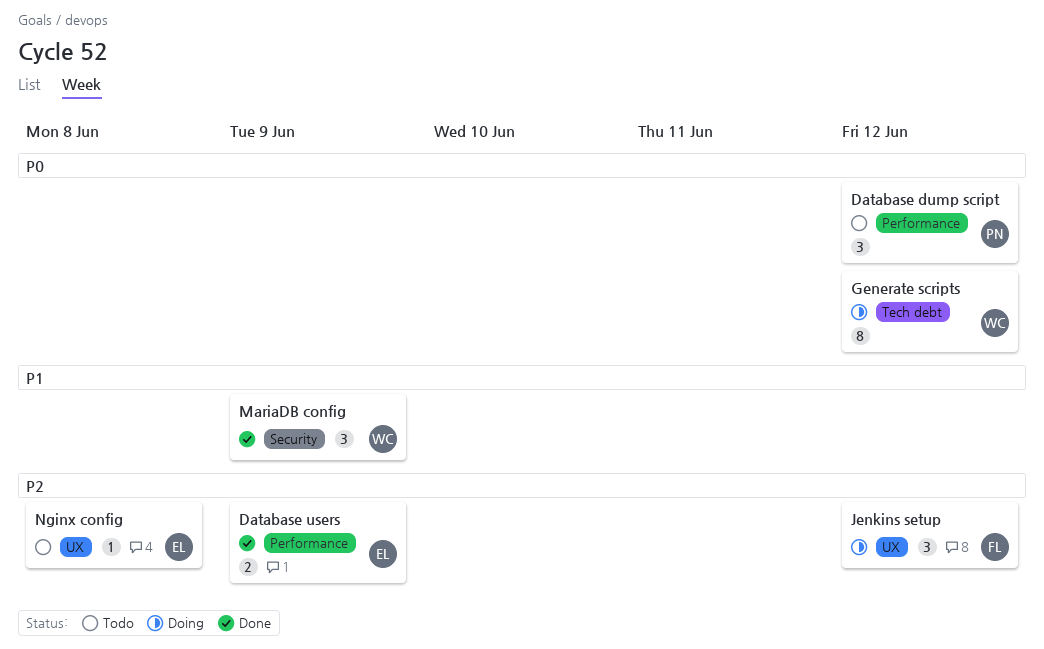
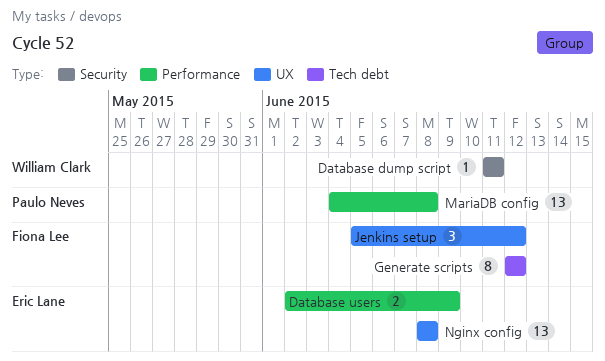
Database dump script, owner: Paulo Neves -> William Clark
Database dump script, label: Performance -> Security
Database dump script, estimate: 3 -> 1
Database dump script, due: Jun 12 -> Jun 11
Generate scripts, owner: William Clark -> Fiona Lee
MariaDB config, owner: William Clark -> Paulo Neves
MariaDB config, label: Security -> Performance
MariaDB config, estimate: 3 -> 13
MariaDB config, due: Jun 9 -> Jun 8
Nginx config, estimate: 1 -> 13

